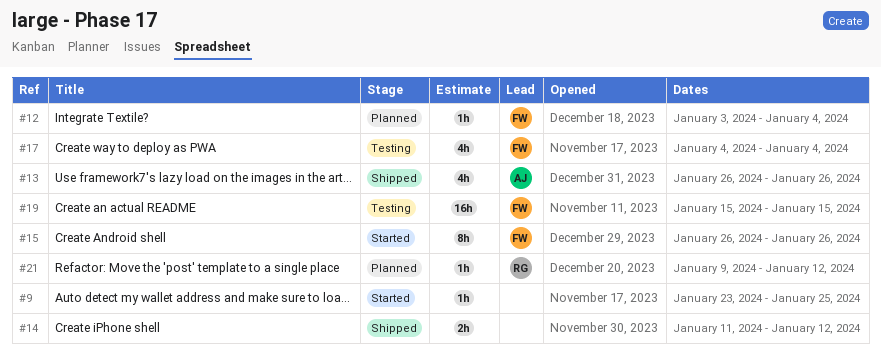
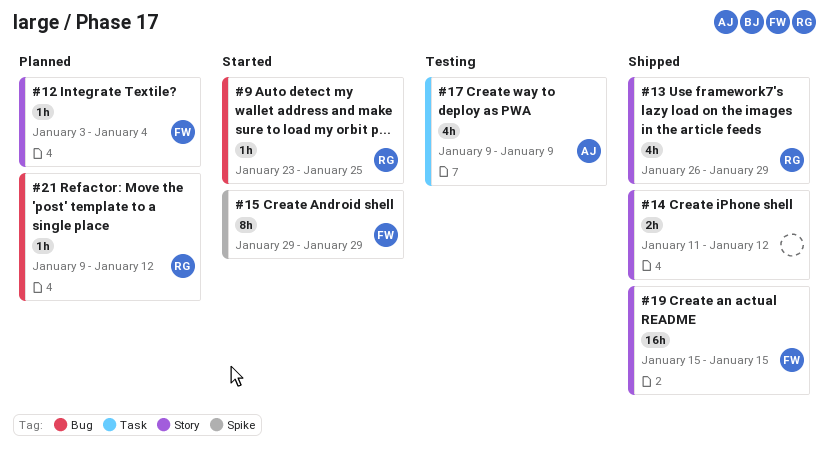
#9, owner: none -> RG
#13, owner: AJ -> RG
#13, due: Jan 26 -> Jan 29
#15, start: Jan 26 -> Jan 29
#15, due: Jan 26 -> Jan 29
#17, owner: FW -> AJ
#17, start: Jan 4 -> Jan 9
#17, due: Jan 4 -> Jan 9
#19, status: Testing -> Shipped

